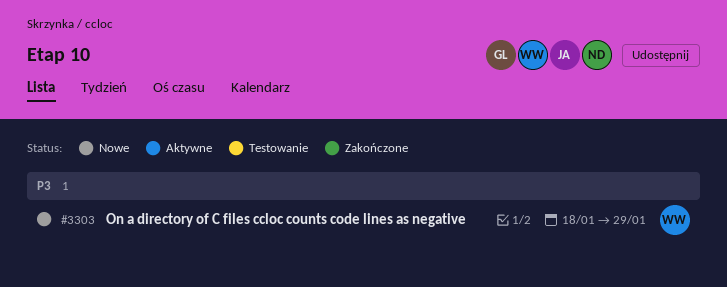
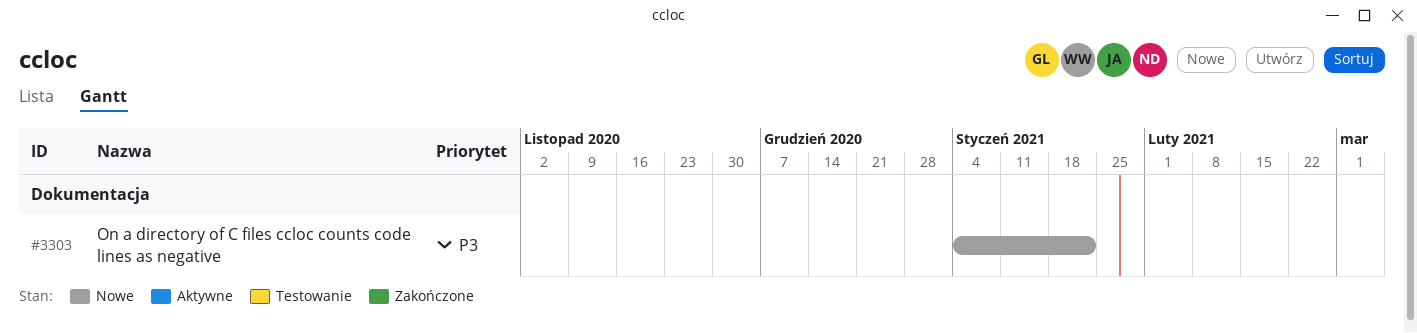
#3303, start: Jan 18 -> Jan 4
#3303, due: Jan 29 -> Jan 22

